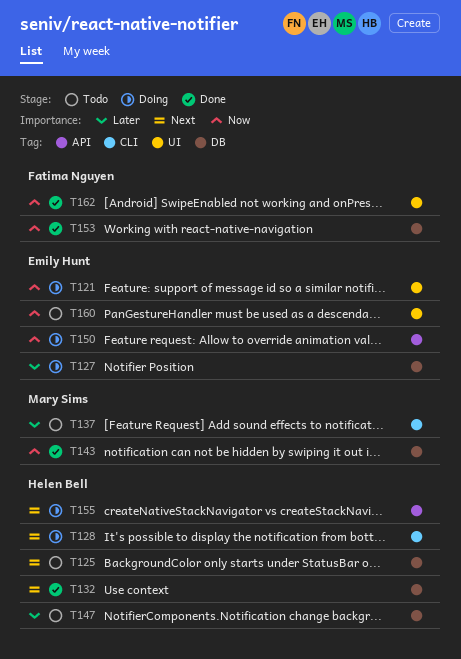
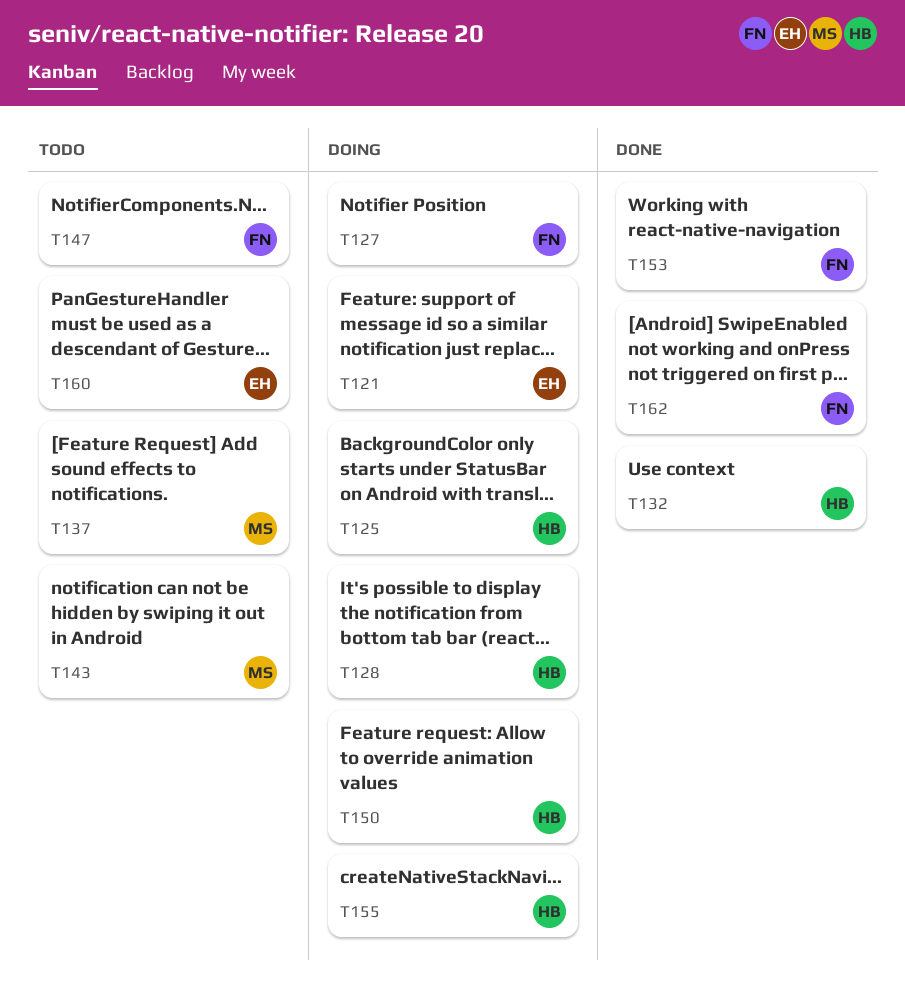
T125, status: Todo -> Doing
T127, owner: Emily Hunt -> Fatima Nguyen
T143, status: Done -> Todo
T147, owner: Helen Bell -> Fatima Nguyen
T150, owner: Emily Hunt -> Helen Bell

